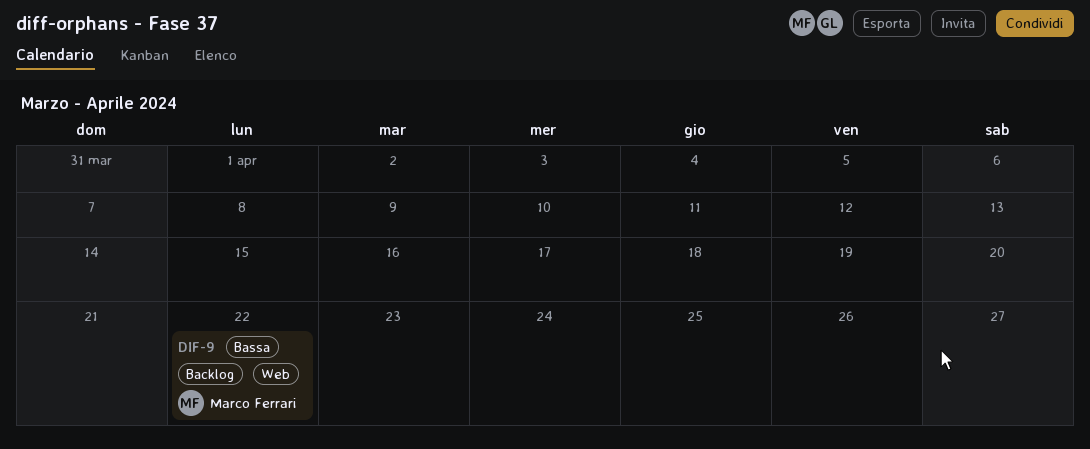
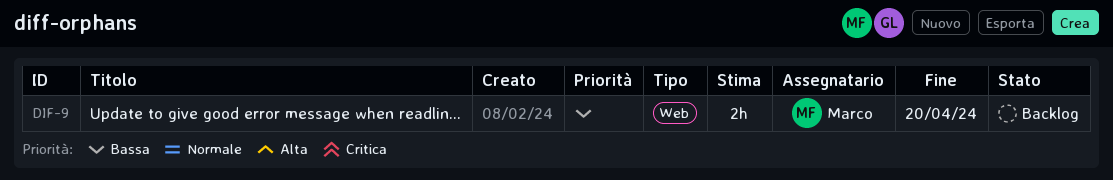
DIF-9, due: Apr 22 -> Apr 20

